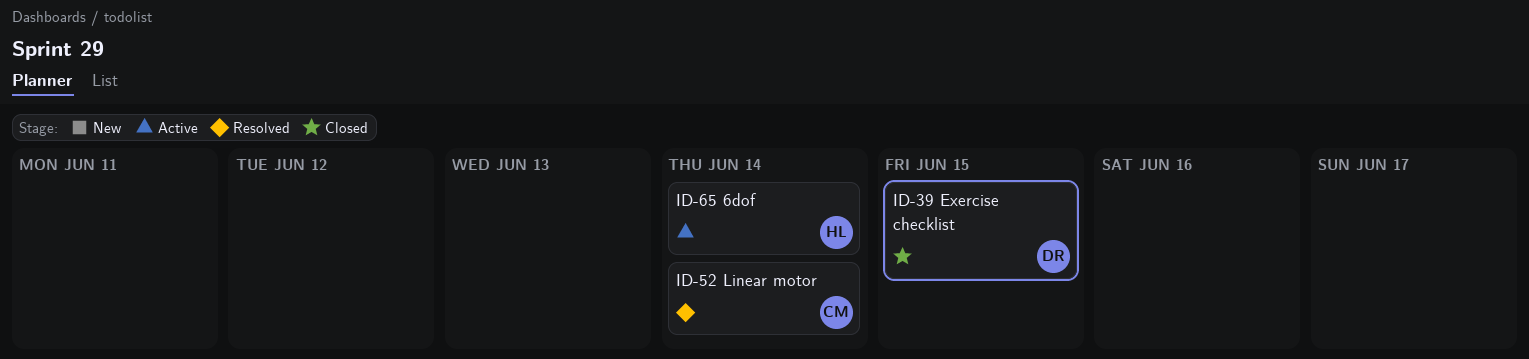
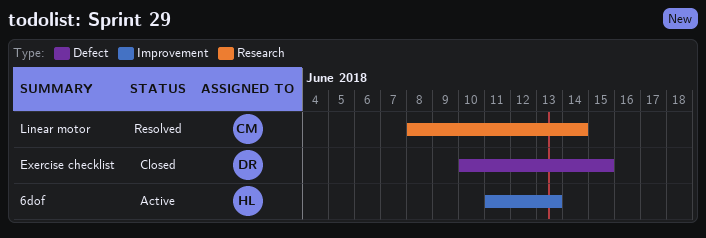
6dof, due: Jun 14 -> Jun 13

